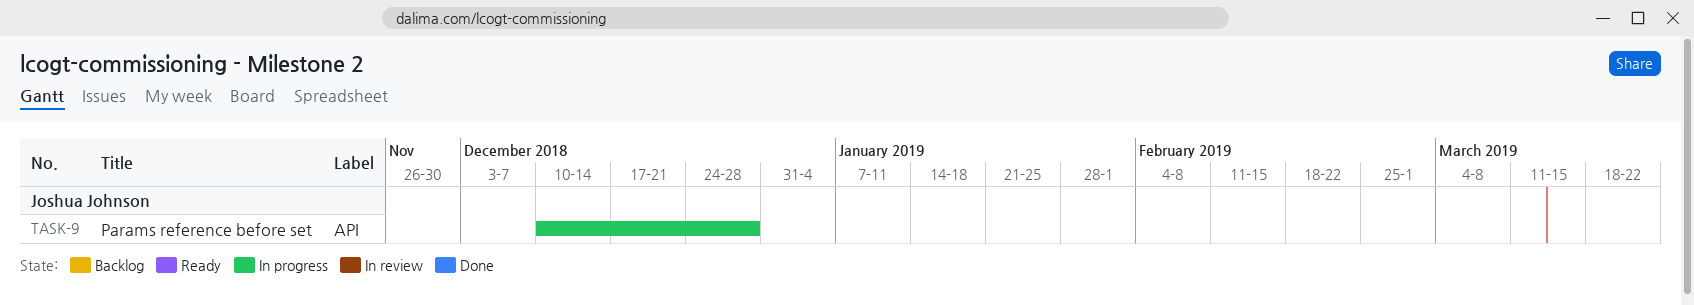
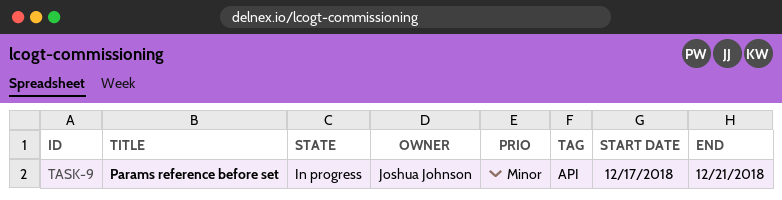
TASK-9, start: Dec 10 -> Dec 17
TASK-9, due: Dec 28 -> Dec 21

